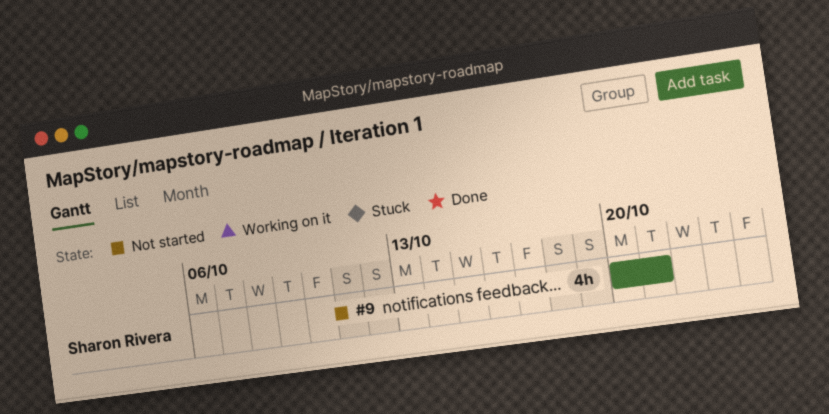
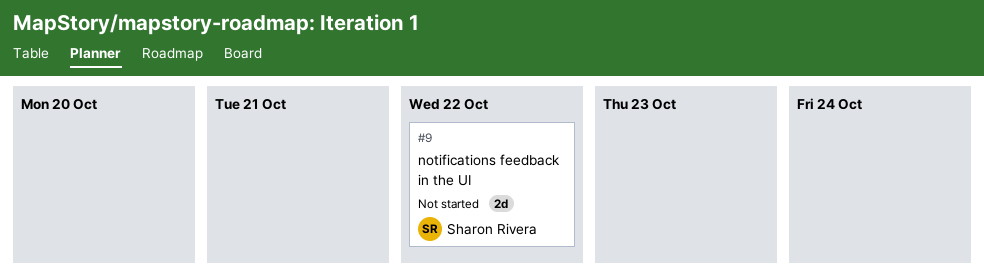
#9, estimate: 4h -> 2d
#9, due: Oct 21 -> Oct 22

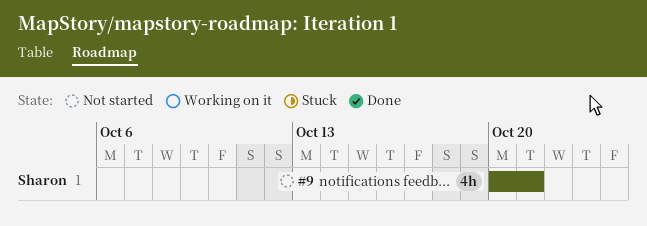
#9, estimate: 2d -> 4h
#9, due: Oct 22 -> Oct 21

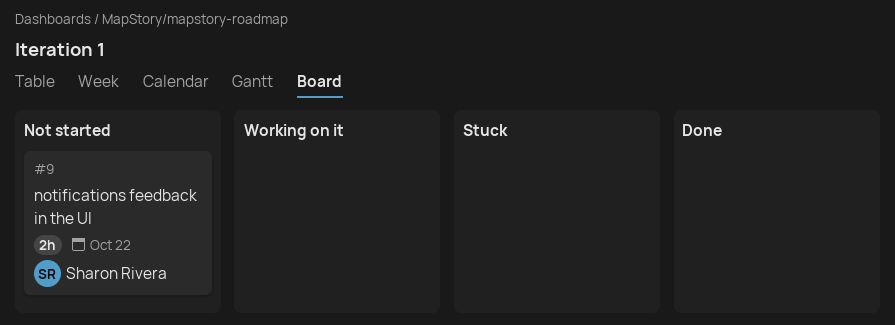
#9, estimate: 4h -> 2h
#9, due: Oct 21 -> Oct 22

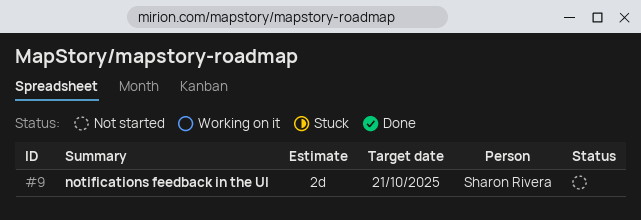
#9, estimate: 2h -> 2d
#9, due: Oct 22 -> Oct 21

